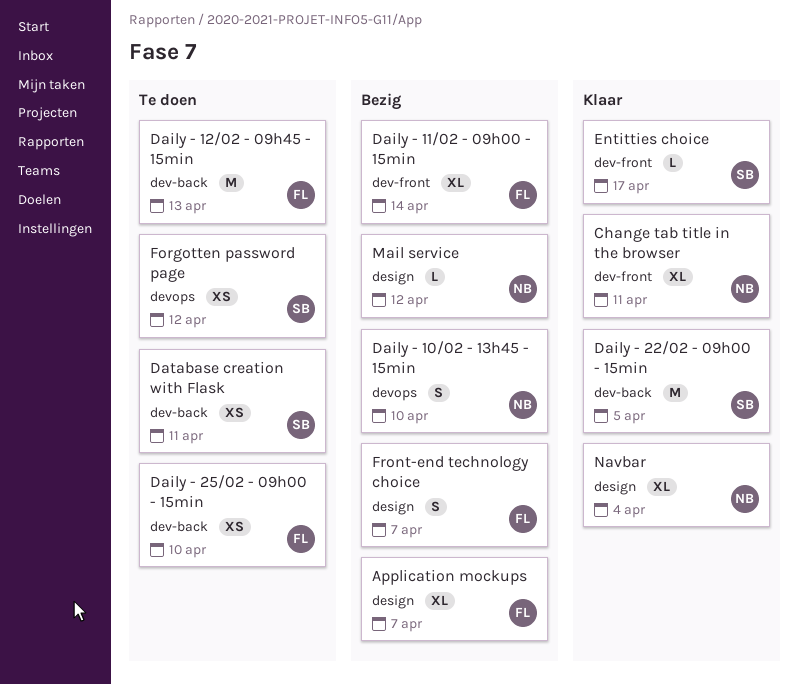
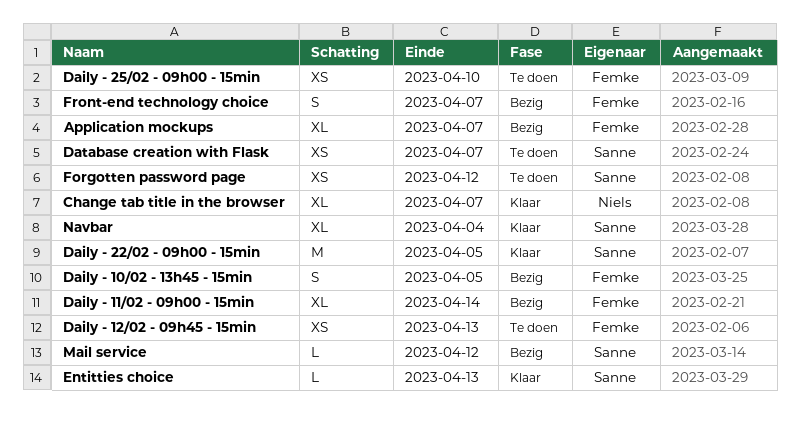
Change tab title in the browser, due: Apr 11 -> Apr 7
Daily - 10/02 - 13h45 - 15min, owner: Niels -> Femke
Daily - 10/02 - 13h45 - 15min, due: Apr 10 -> Apr 5
Daily - 12/02 - 09h45 - 15min, estimate: M -> XS
Database creation with Flask, due: Apr 11 -> Apr 7
Entitties choice, due: Apr 17 -> Apr 13
Mail service, owner: Niels -> Sanne
Navbar, owner: Niels -> Sanne

